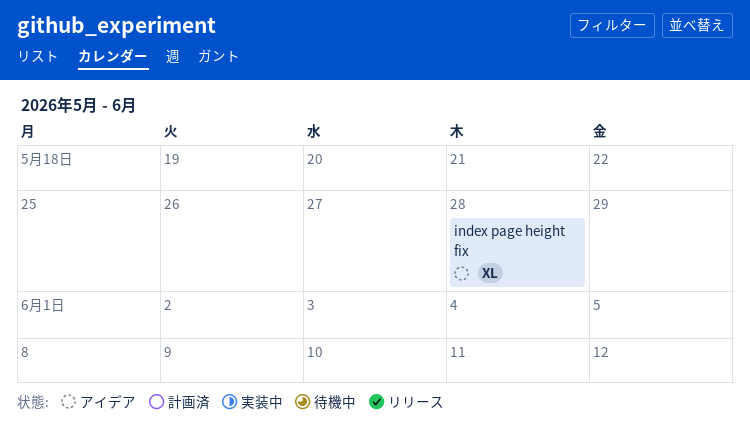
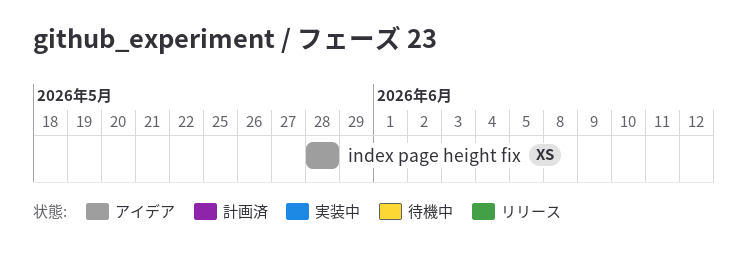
index page height fix, estimate: XL -> XS

